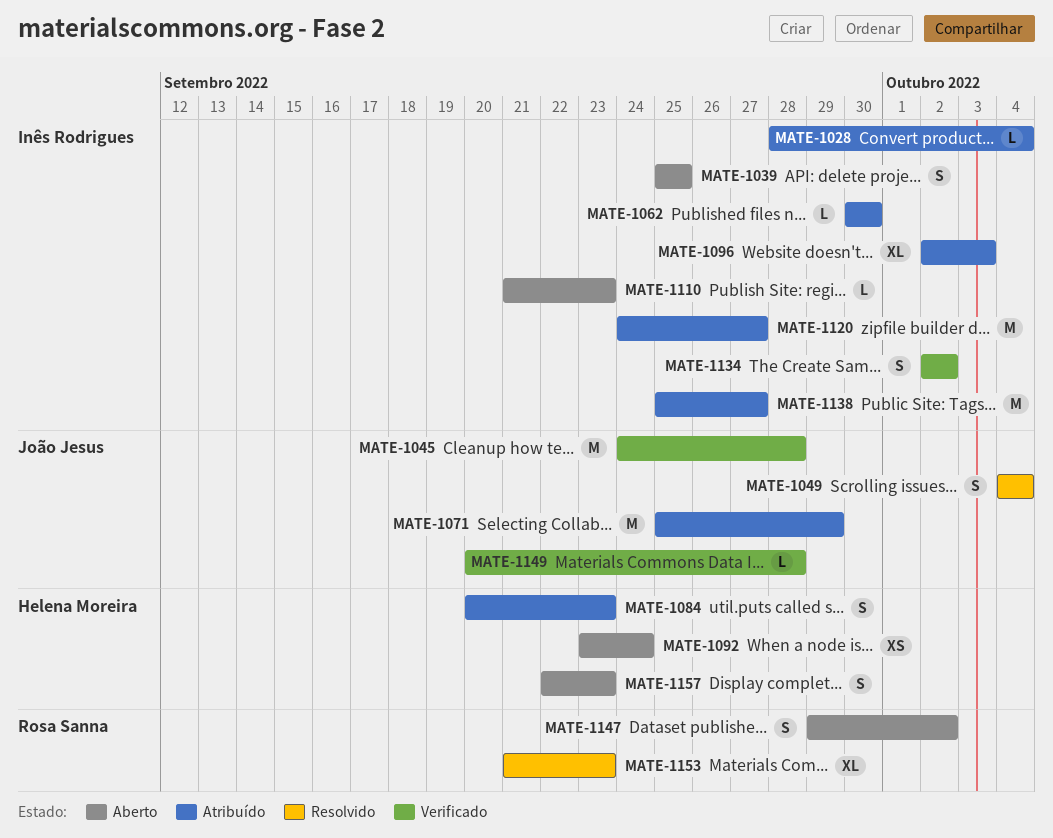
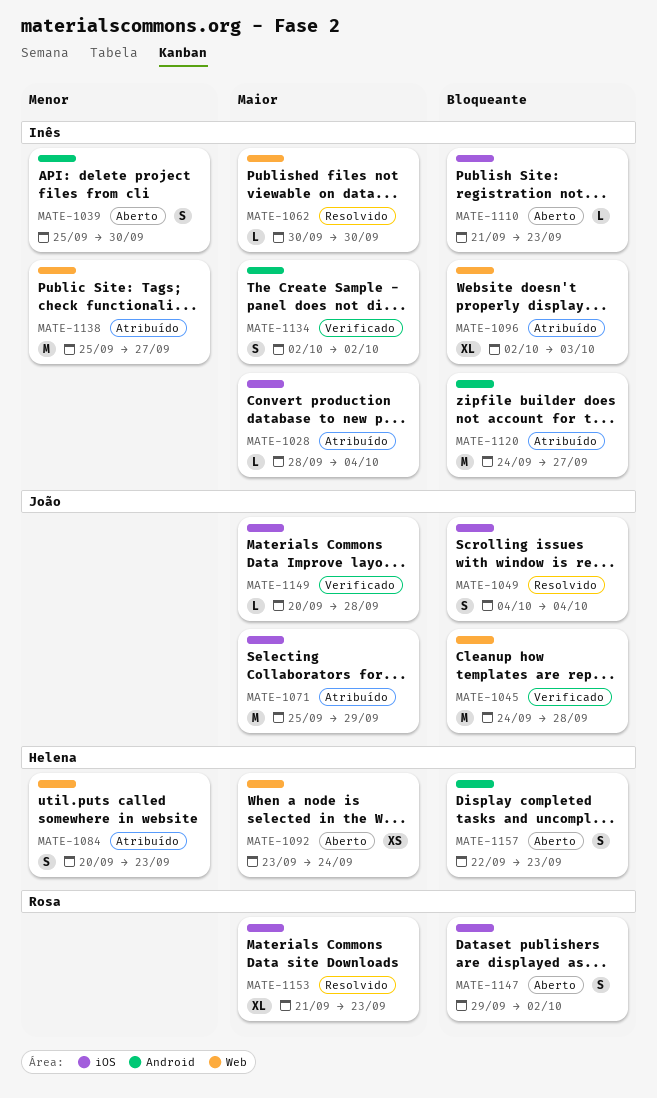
MATE-1039, due: Sep 25 -> Sep 30
MATE-1062, status: Atribuído -> Resolvido

